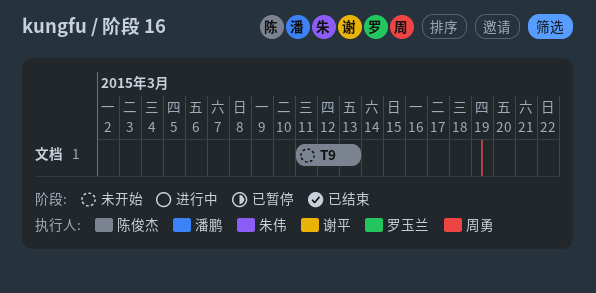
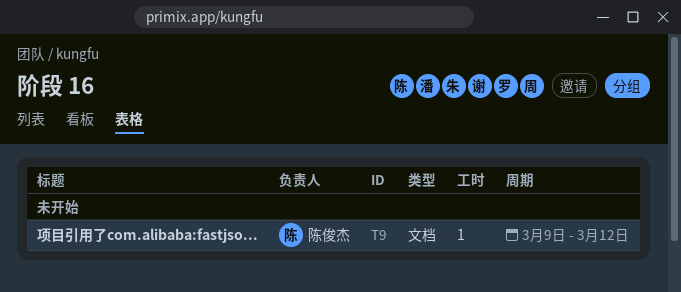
T9, start: Mar 11 -> Mar 9
T9, due: Mar 13 -> Mar 12

